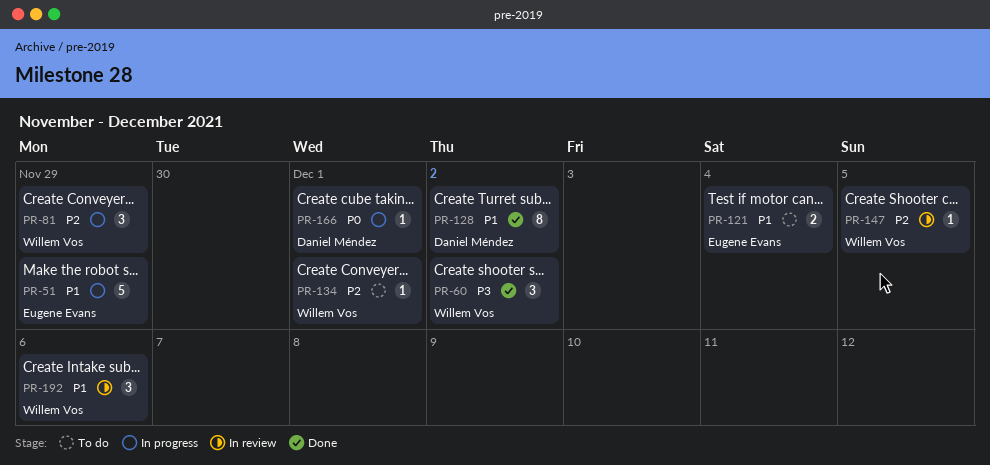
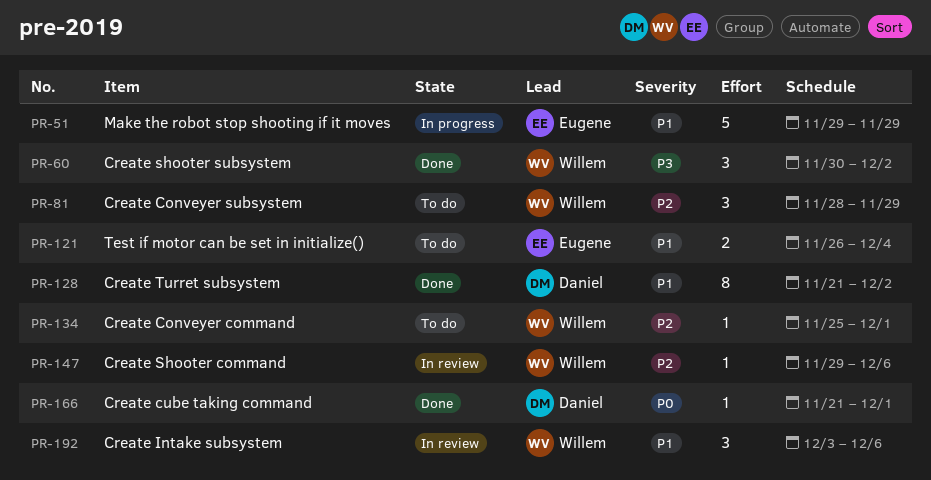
PR-81, status: In progress -> To do
PR-147, due: Dec 5 -> Dec 6
PR-166, status: In progress -> Done

